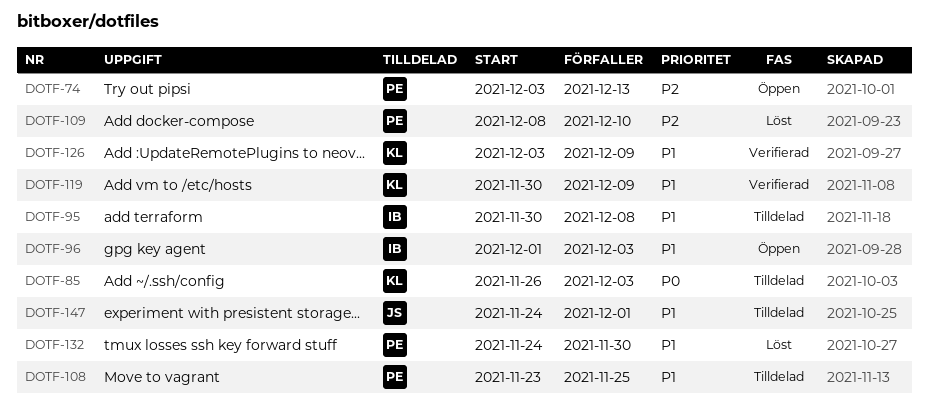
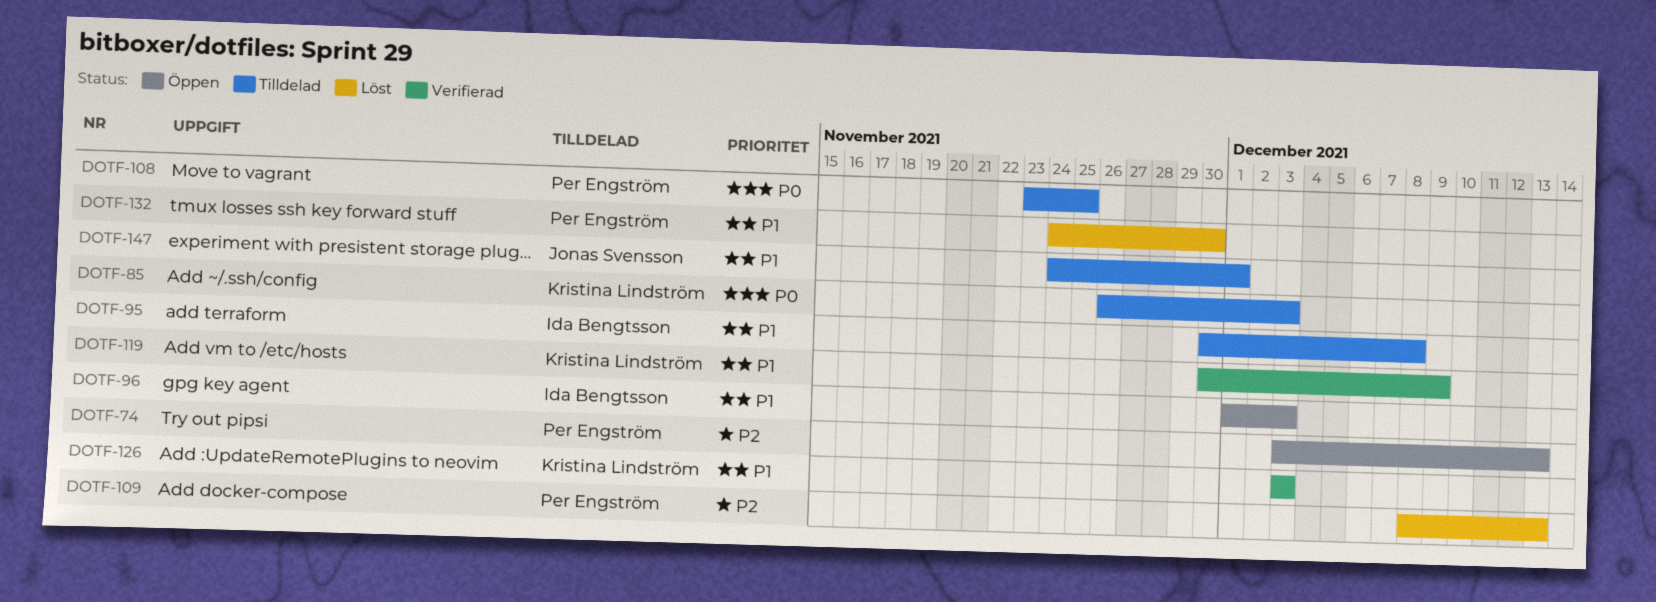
DOTF-108, priority: P1 -> P0
DOTF-109, due: Dec 10 -> Dec 13
DOTF-126, due: Dec 9 -> Dec 3

